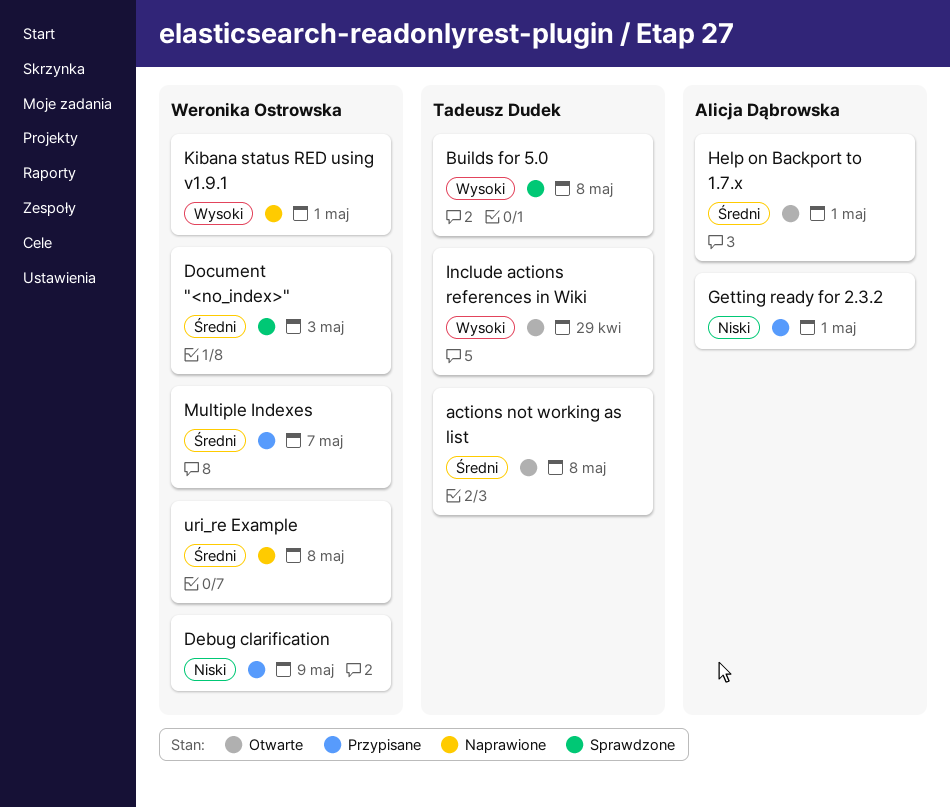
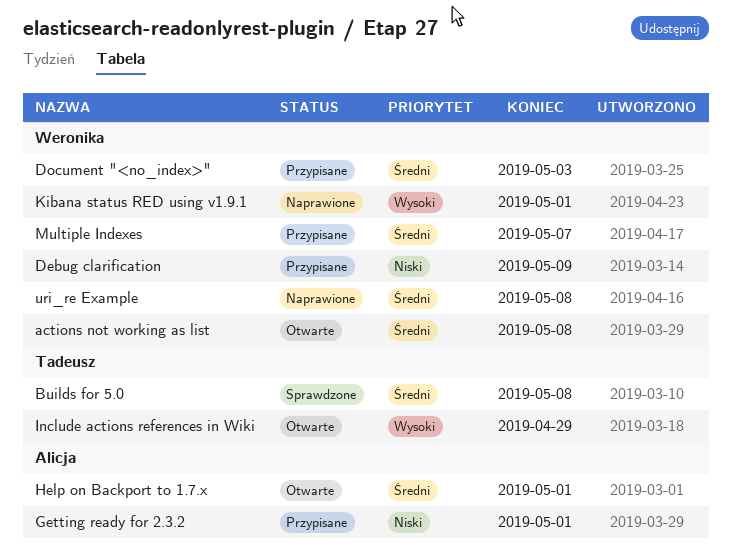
actions not working as list, owner: Tadeusz Dudek -> Weronika Ostrowska
Builds for 5.0, priority: Wysoki -> Średni
Document "<no_index>", status: Sprawdzone -> Przypisane

